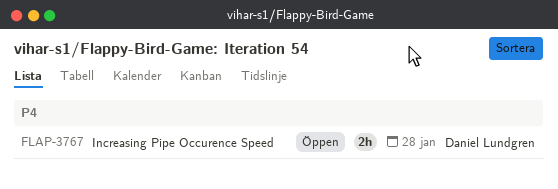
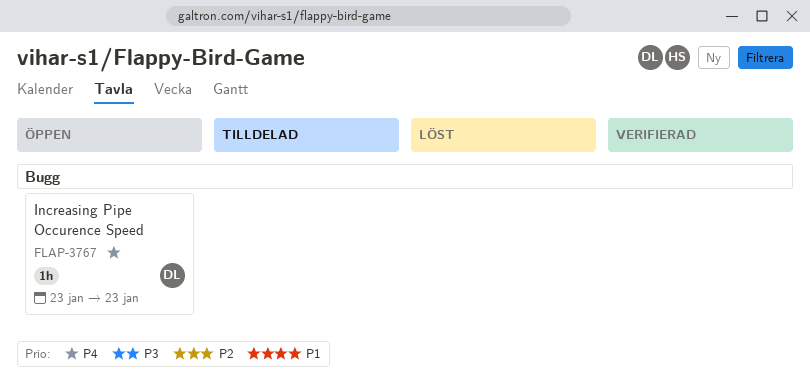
FLAP-3767, estimate: 2h -> 1h
FLAP-3767, due: Jan 28 -> Jan 23

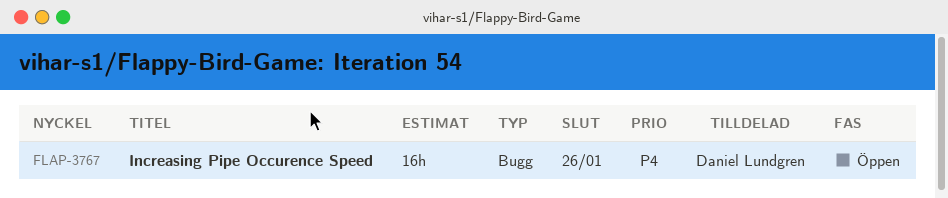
FLAP-3767, estimate: 1h -> 16h
FLAP-3767, due: Jan 23 -> Jan 26

